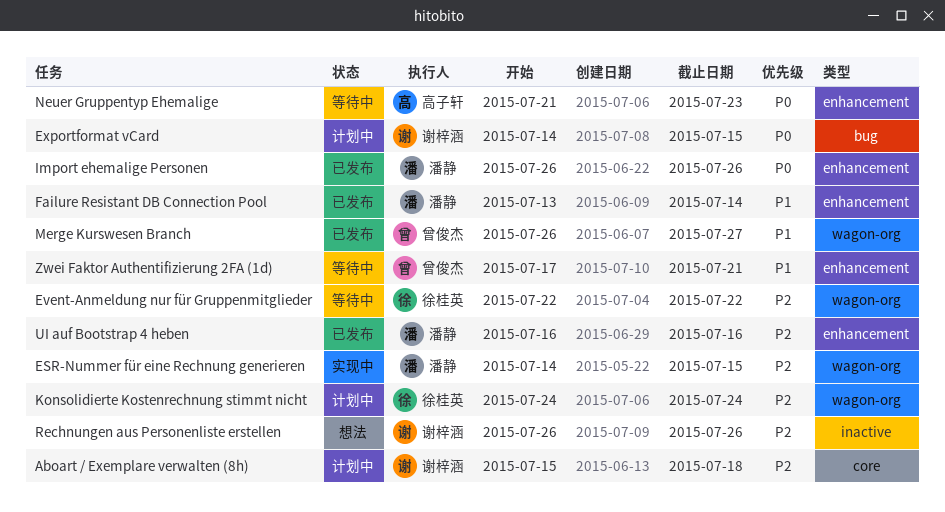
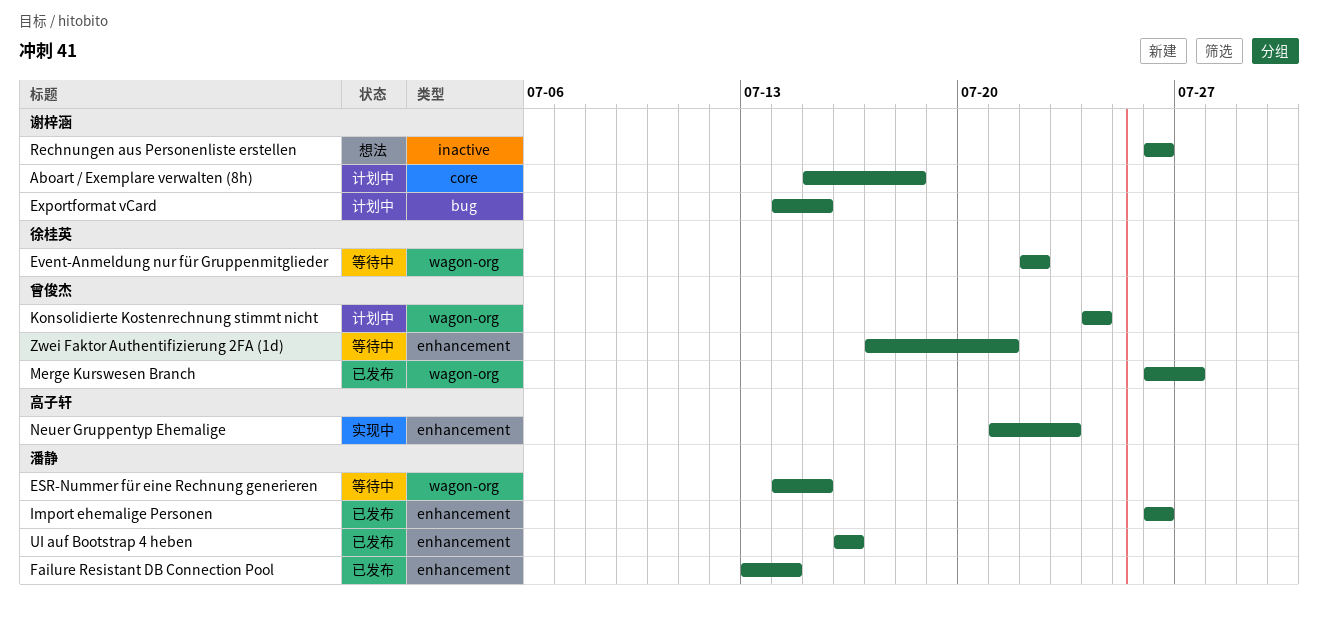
ESR-Nummer für eine Rechnung generieren, status: 实现中 -> 等待中
Konsolidierte Kostenrechnung stimmt nicht, owner: 徐桂英 -> 曾俊杰
Neuer Gruppentyp Ehemalige, status: 等待中 -> 实现中

